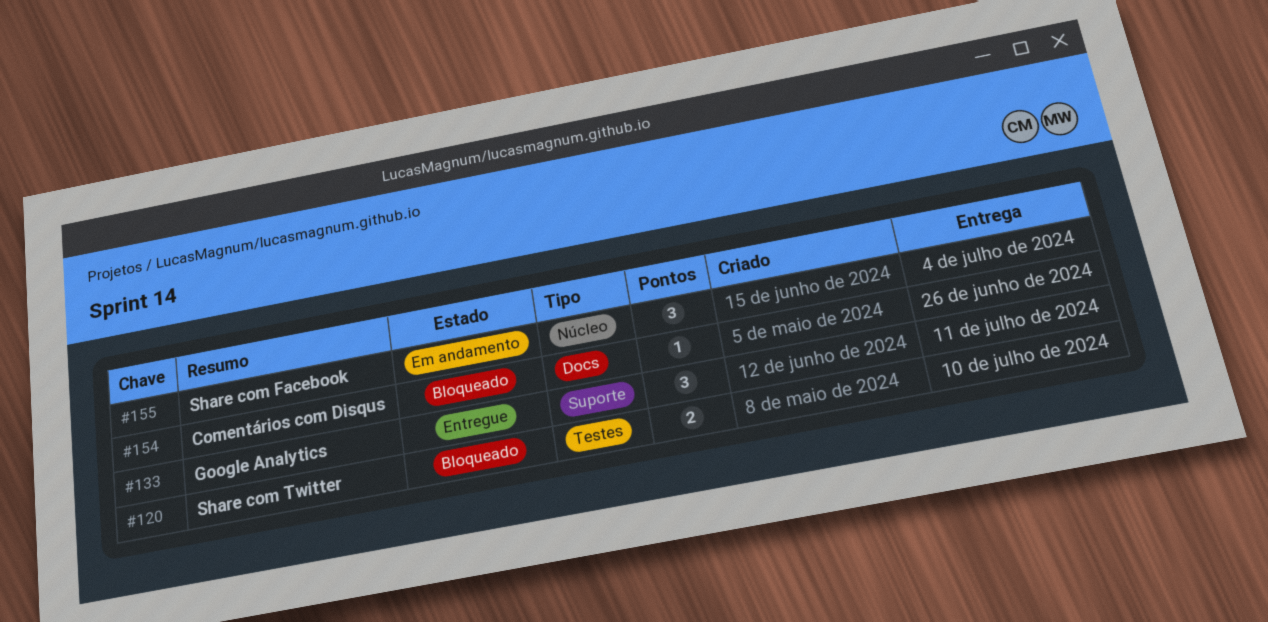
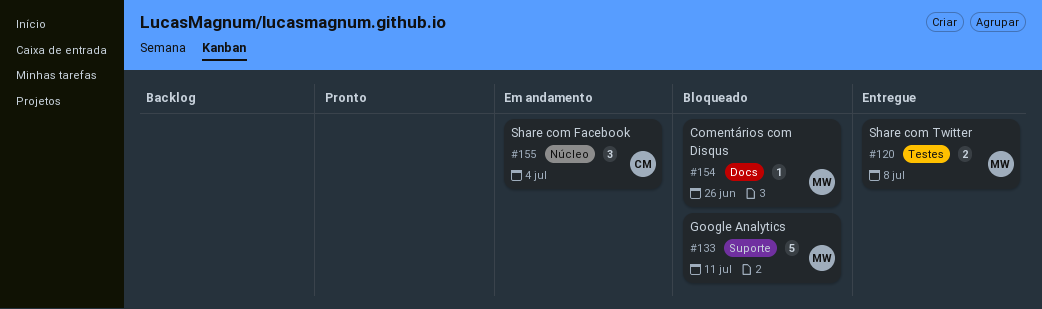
#120, status: Bloqueado -> Entregue
#120, due: Jul 10 -> Jul 8
#133, status: Entregue -> Bloqueado
#133, estimate: 3 -> 5

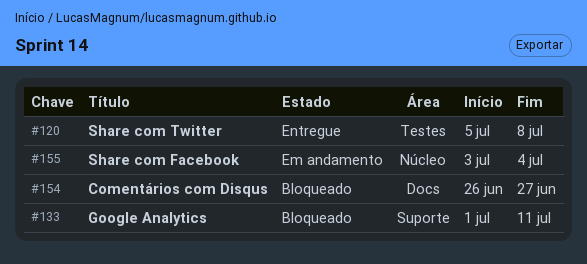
#154, due: Jun 26 -> Jun 27

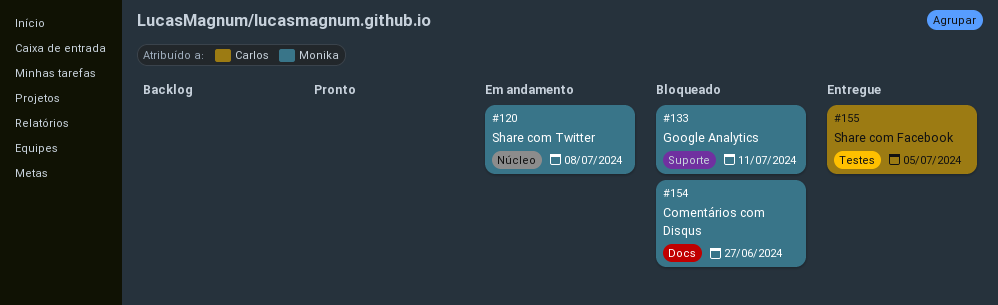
#120, status: Entregue -> Em andamento
#120, label: Testes -> Núcleo
#155, status: Em andamento -> Entregue
#155, label: Núcleo -> Testes
#155, due: Jul 4 -> Jul 5

